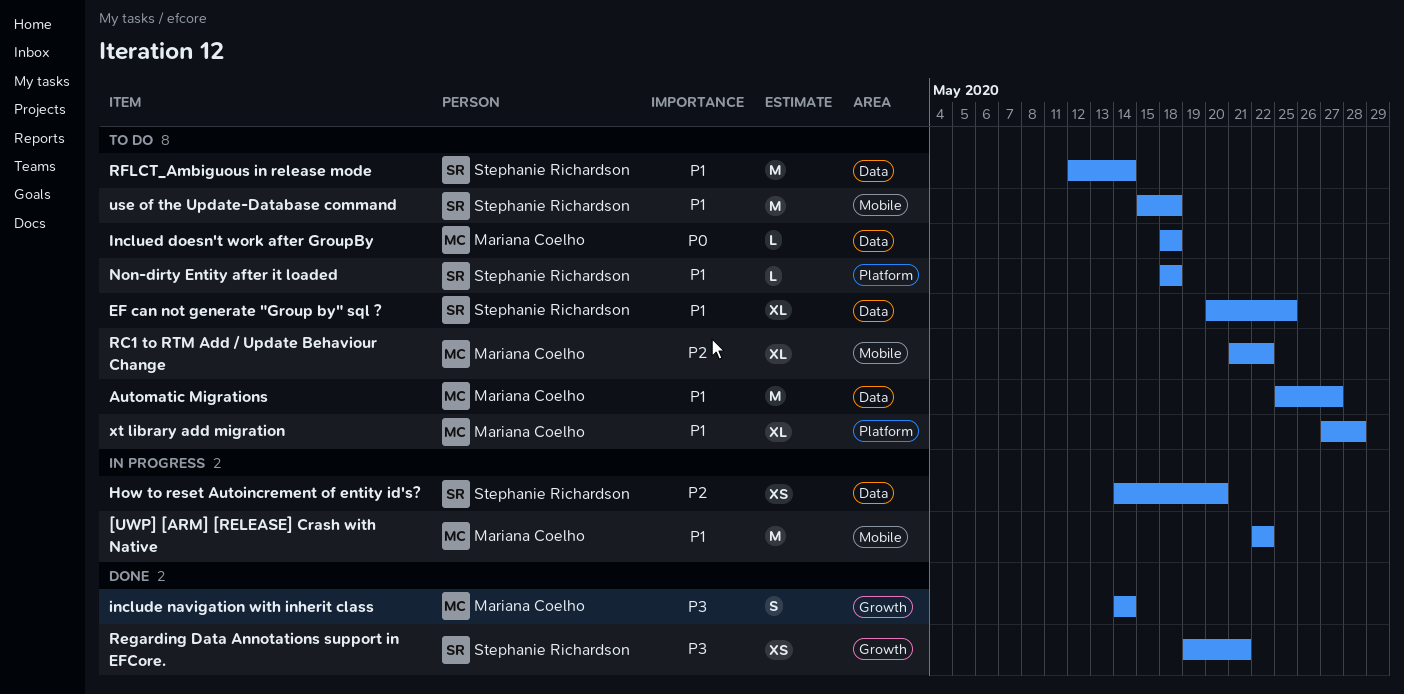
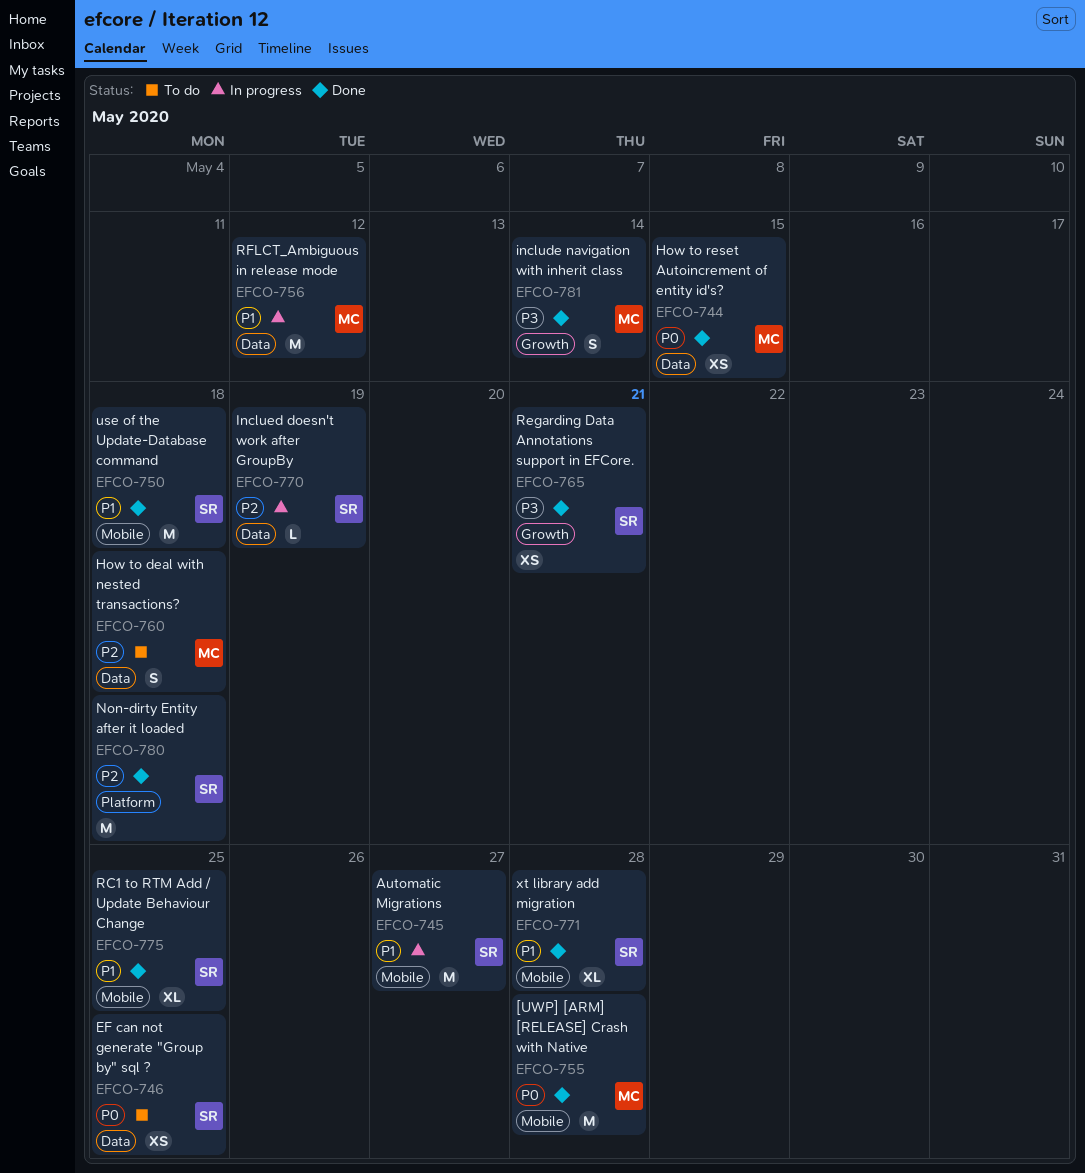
[UWP] [ARM] [RELEASE] Crash with Native, status: In progress -> Done
[UWP] [ARM] [RELEASE] Crash with Native, priority: P1 -> P0
[UWP] [ARM] [RELEASE] Crash with Native, due: May 22 -> May 28
Automatic Migrations, status: To do -> In progress
Automatic Migrations, owner: Mariana Coelho -> Stephanie Richardson
Automatic Migrations, label: Data -> Mobile
EF can not generate "Group by" sql ?, priority: P1 -> P0
EF can not generate "Group by" sql ?, estimate: XL -> XS
How to deal with nested transactions?: none -> present
How to reset Autoincrement of entity id's?, status: In progress -> Done
How to reset Autoincrement of entity id's?, owner: Stephanie Richardson -> Mariana Coelho
How to reset Autoincrement of entity id's?, priority: P2 -> P0
How to reset Autoincrement of entity id's?, due: May 20 -> May 15
Inclued doesn't work after GroupBy, status: To do -> In progress
Inclued doesn't work after GroupBy, owner: Mariana Coelho -> Stephanie Richardson
Inclued doesn't work after GroupBy, priority: P0 -> P2
Inclued doesn't work after GroupBy, due: May 18 -> May 19
Non-dirty Entity after it loaded, status: To do -> Done
Non-dirty Entity after it loaded, priority: P1 -> P2
Non-dirty Entity after it loaded, estimate: L -> M
RC1 to RTM Add / Update Behaviour Change, status: To do -> Done
RC1 to RTM Add / Update Behaviour Change, owner: Mariana Coelho -> Stephanie Richardson
RC1 to RTM Add / Update Behaviour Change, priority: P2 -> P1
RC1 to RTM Add / Update Behaviour Change, due: May 22 -> May 25
RFLCT_Ambiguous in release mode, status: To do -> In progress
RFLCT_Ambiguous in release mode, owner: Stephanie Richardson -> Mariana Coelho
RFLCT_Ambiguous in release mode, due: May 14 -> May 12
use of the Update-Database command, status: To do -> Done
xt library add migration, status: To do -> Done
xt library add migration, owner: Mariana Coelho -> Stephanie Richardson
xt library add migration, label: Platform -> Mobile

